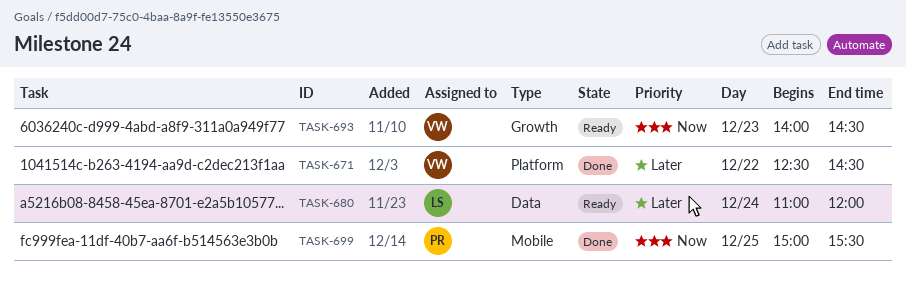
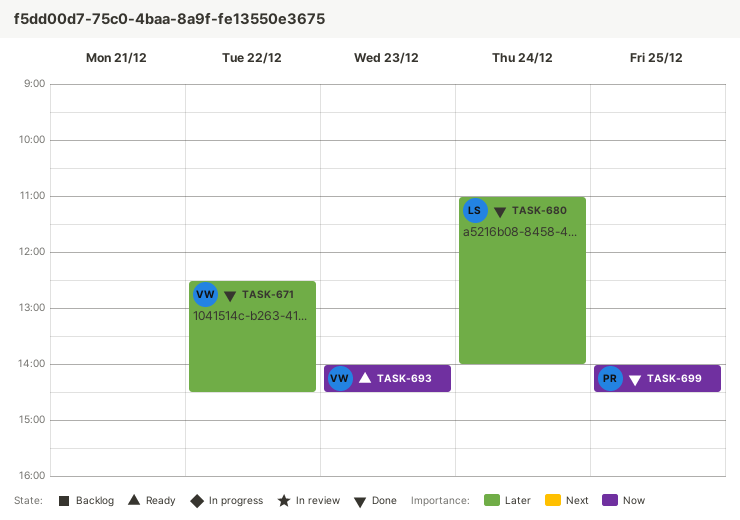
TASK-680, status: Ready -> Done
TASK-680, ends: 12:00 -> 14:00
TASK-699, begins: 15:00 -> 14:00
TASK-699, ends: 15:30 -> 14:30

